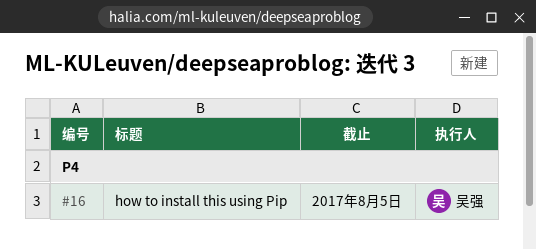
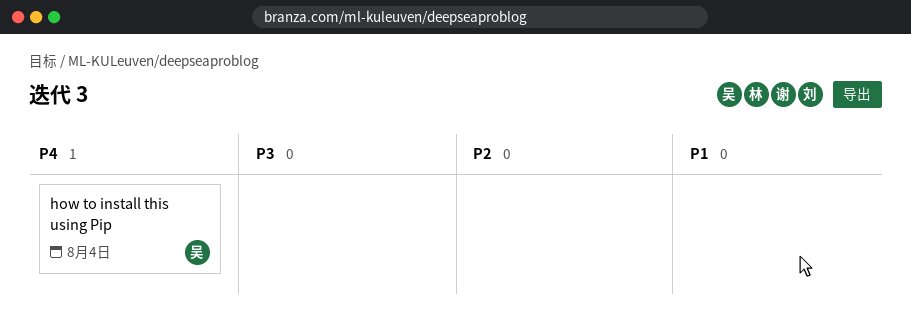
how to install this using Pip, due: Aug 5 -> Aug 4

